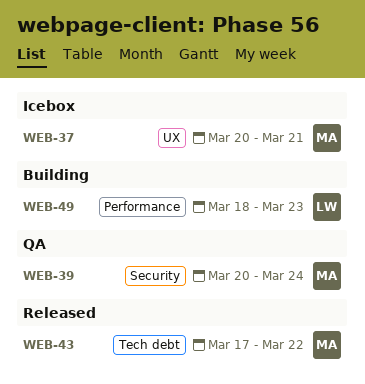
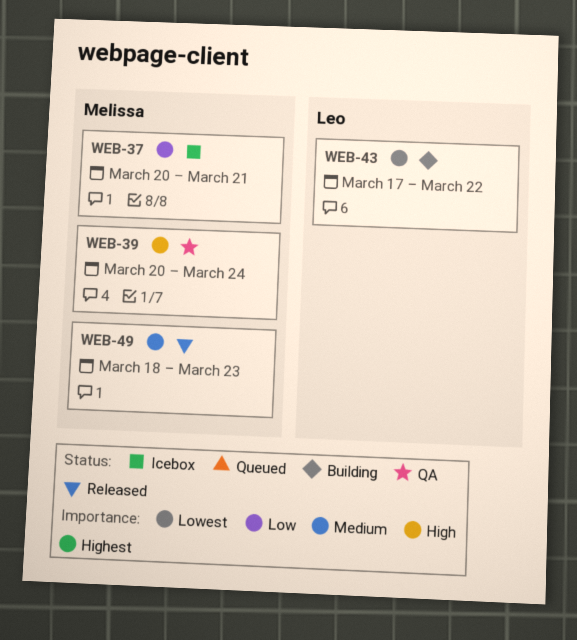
WEB-43, status: Released -> Building
WEB-43, owner: Melissa -> Leo
WEB-49, status: Building -> Released
WEB-49, owner: Leo -> Melissa

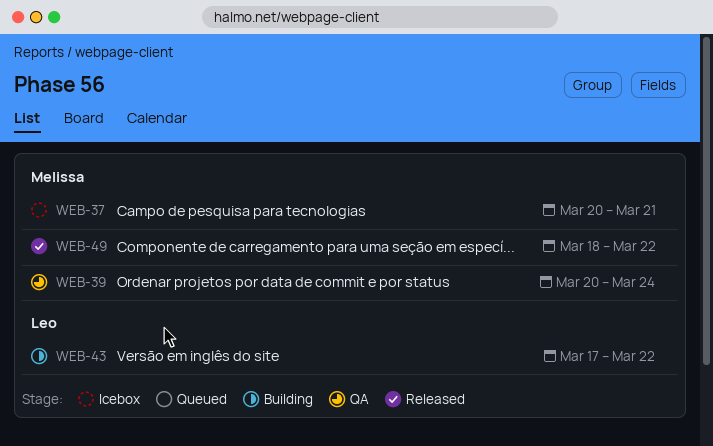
WEB-49, due: Mar 23 -> Mar 22

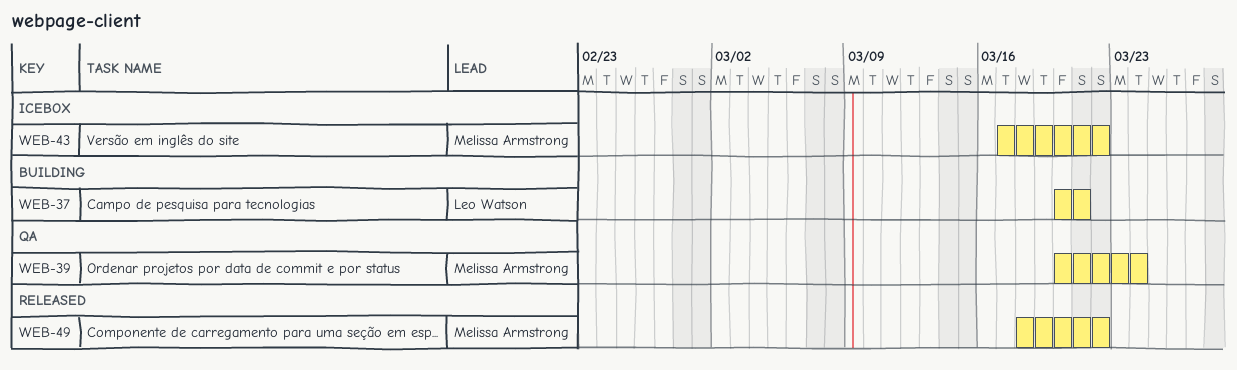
WEB-37, status: Icebox -> Building
WEB-37, owner: Melissa Armstrong -> Leo Watson
WEB-43, status: Building -> Icebox
WEB-43, owner: Leo Watson -> Melissa Armstrong

